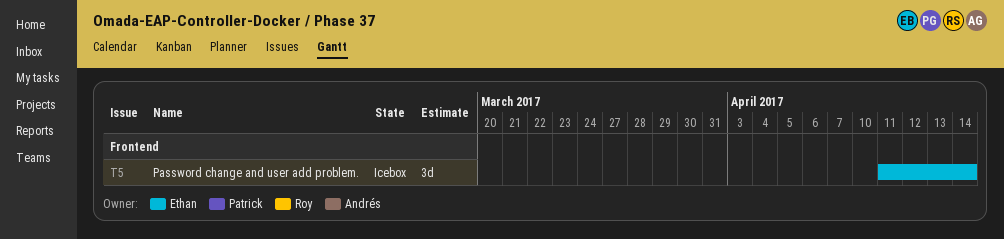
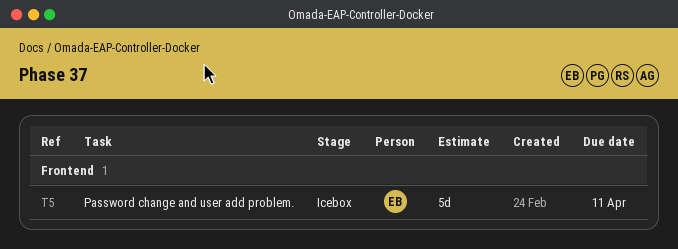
T5, estimate: 3d -> 5d
T5, due: Apr 14 -> Apr 11

